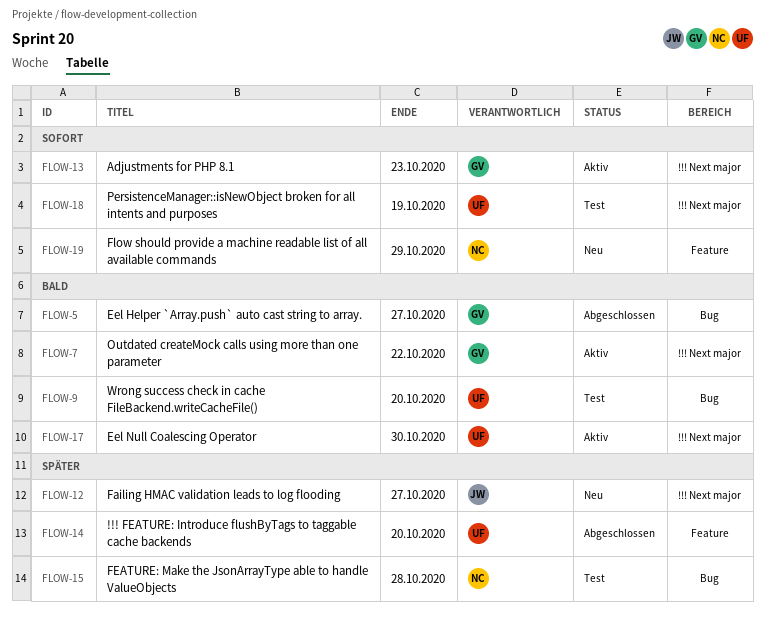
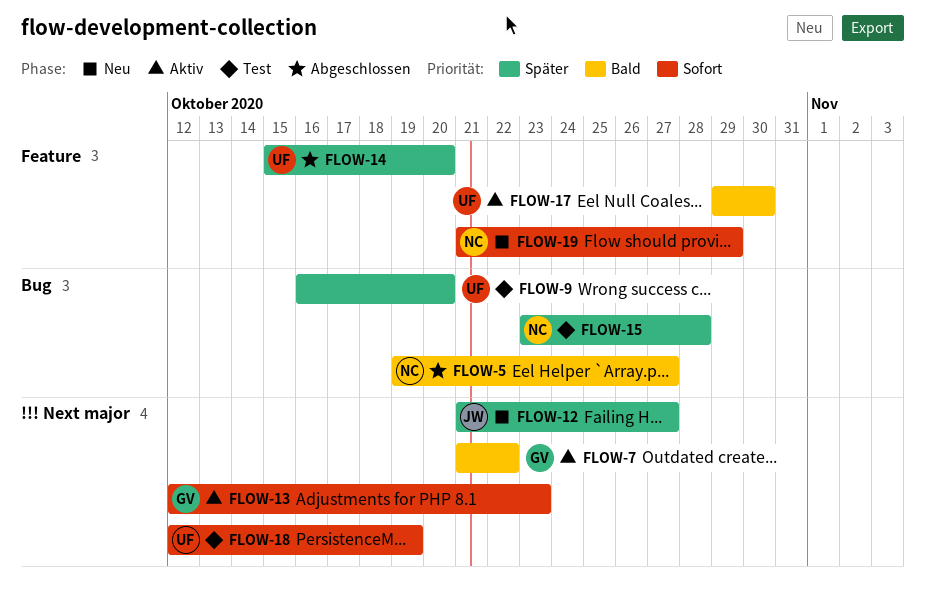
FLOW-5, owner: GV -> NC
FLOW-9, priority: Bald -> Später
FLOW-17, label: !!! Next major -> Feature

